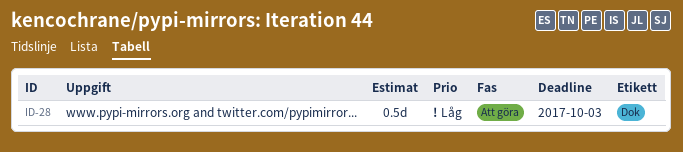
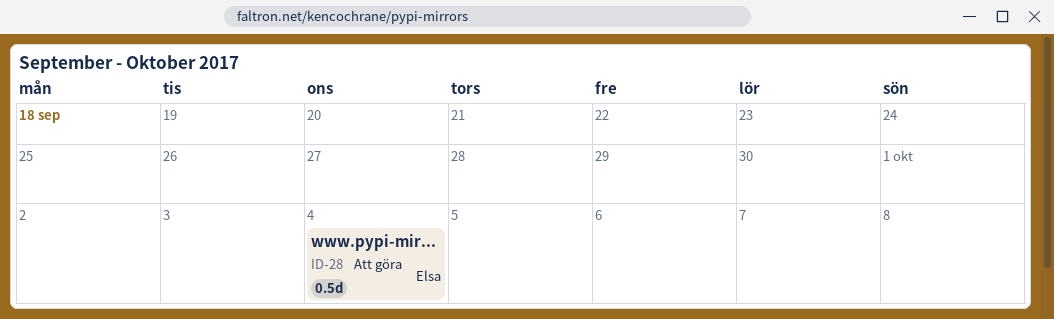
ID-28, due: Oct 3 -> Oct 4

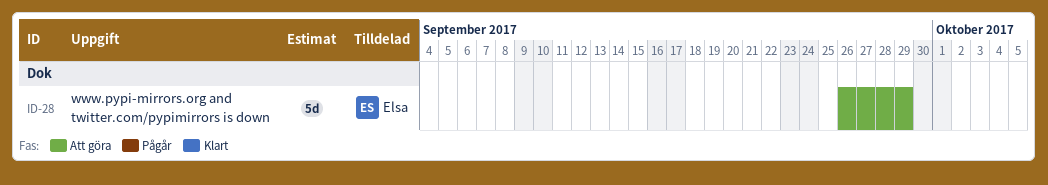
ID-28, estimate: 0.5d -> 5d
ID-28, due: Oct 4 -> Sep 29

